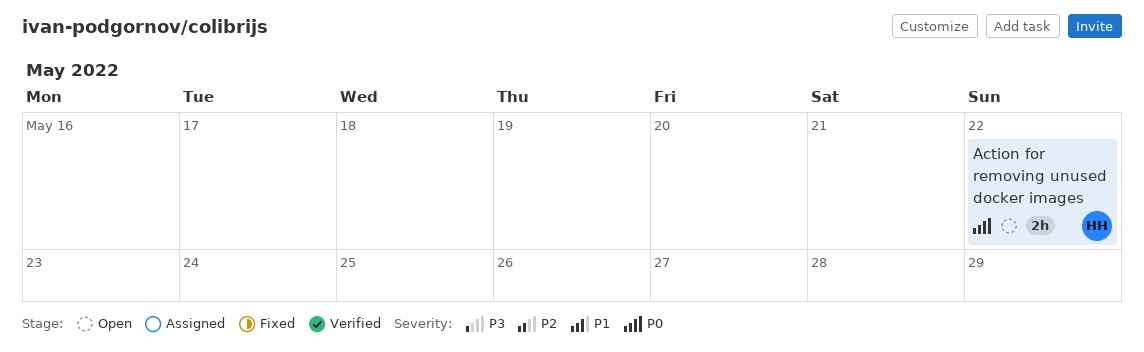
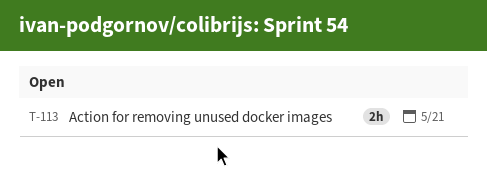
Action for removing unused docker images, due: May 22 -> May 21

